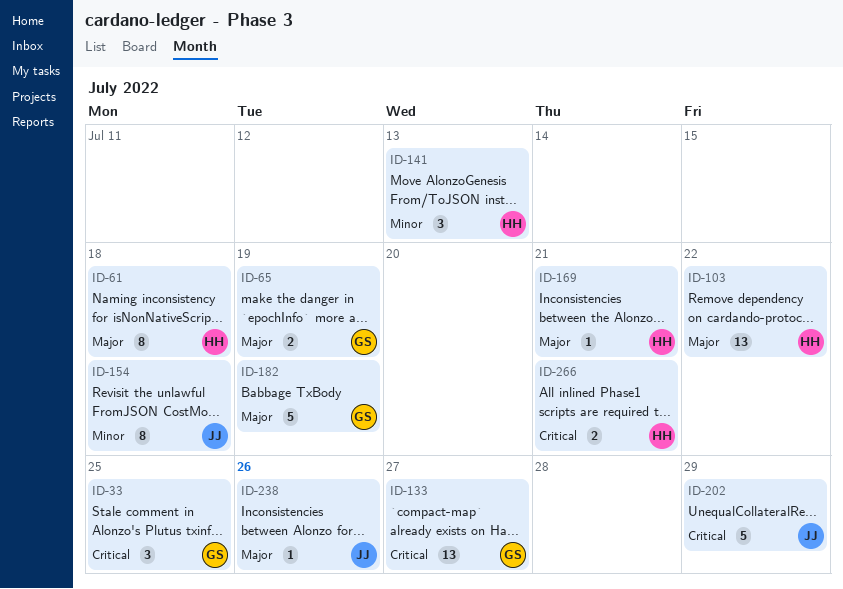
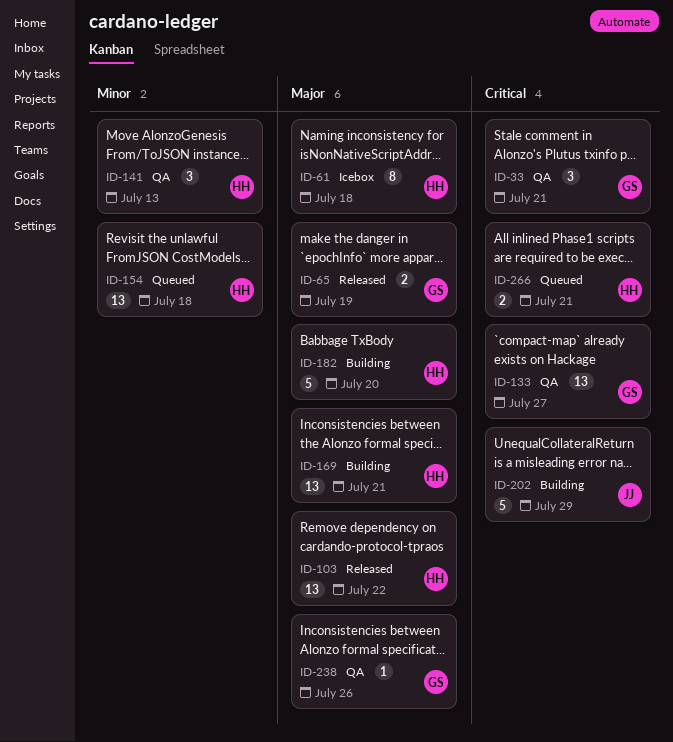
ID-33, due: Jul 25 -> Jul 21
ID-154, owner: JJ -> HH
ID-154, estimate: 8 -> 13
ID-169, estimate: 1 -> 13
ID-182, owner: GS -> HH
ID-182, due: Jul 19 -> Jul 20
ID-238, owner: JJ -> GS

